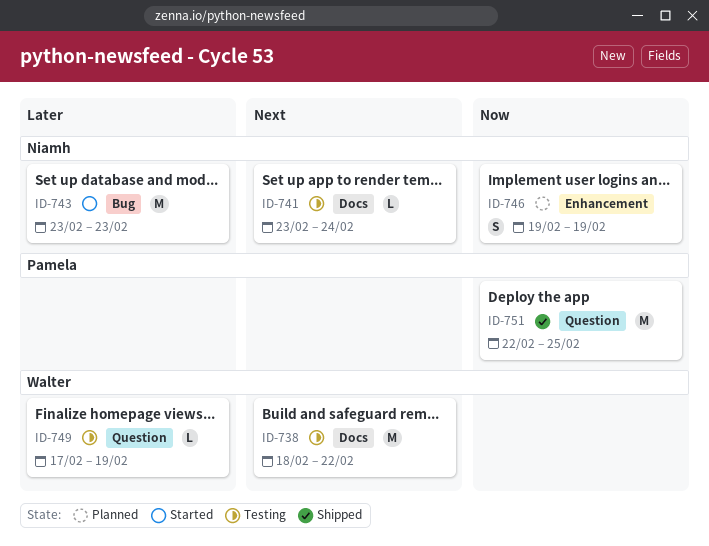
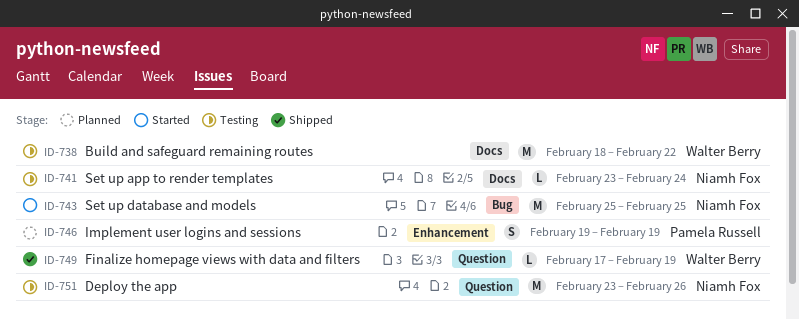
ID-743, start: Feb 23 -> Feb 25
ID-743, due: Feb 23 -> Feb 25
ID-746, owner: Niamh Fox -> Pamela Russell
ID-749, status: Testing -> Shipped
ID-751, status: Shipped -> Testing
ID-751, owner: Pamela Russell -> Niamh Fox
ID-751, start: Feb 22 -> Feb 23
ID-751, due: Feb 25 -> Feb 26

